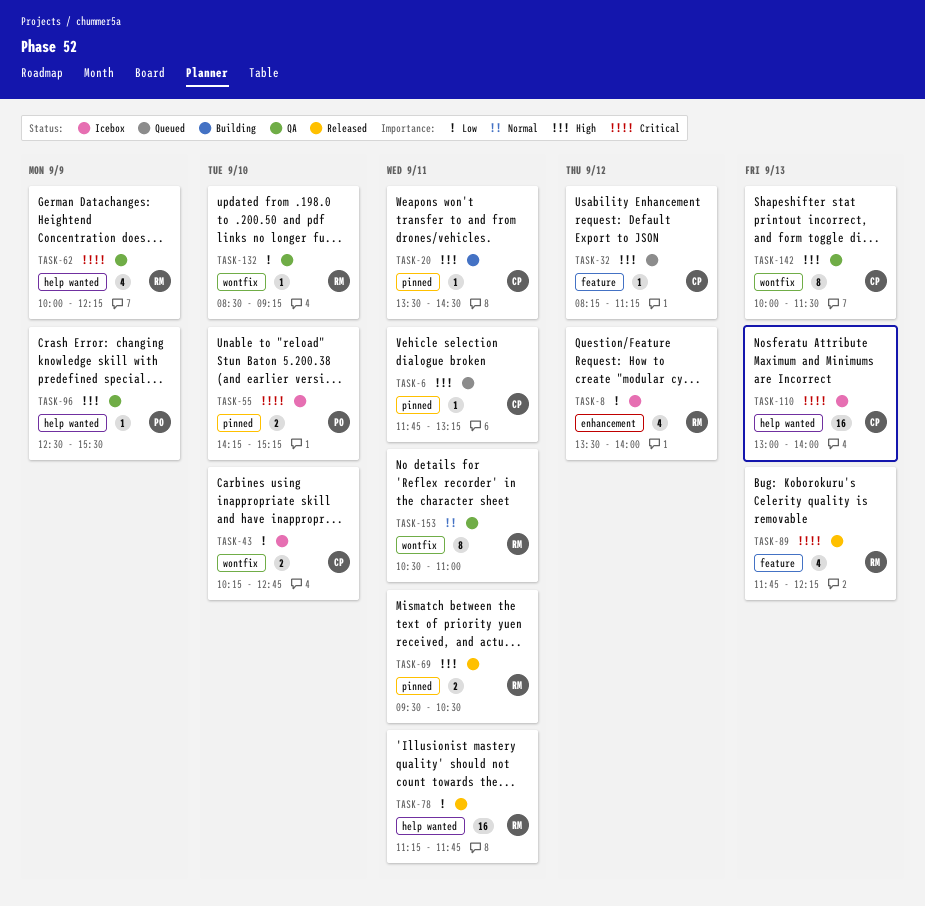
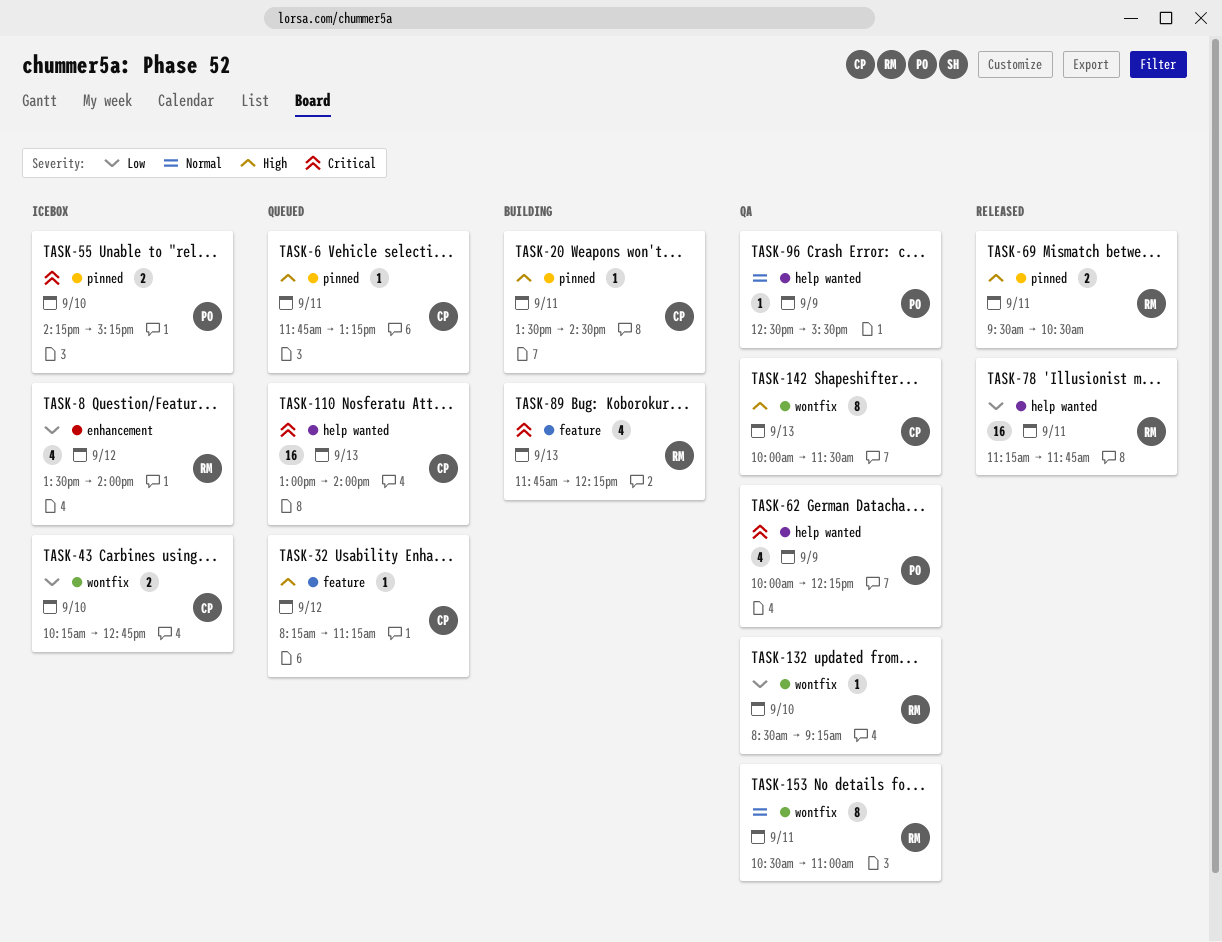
TASK-62, owner: RM -> PO
TASK-89, status: Released -> Building
TASK-96, priority: High -> Normal
TASK-110, status: Icebox -> Queued

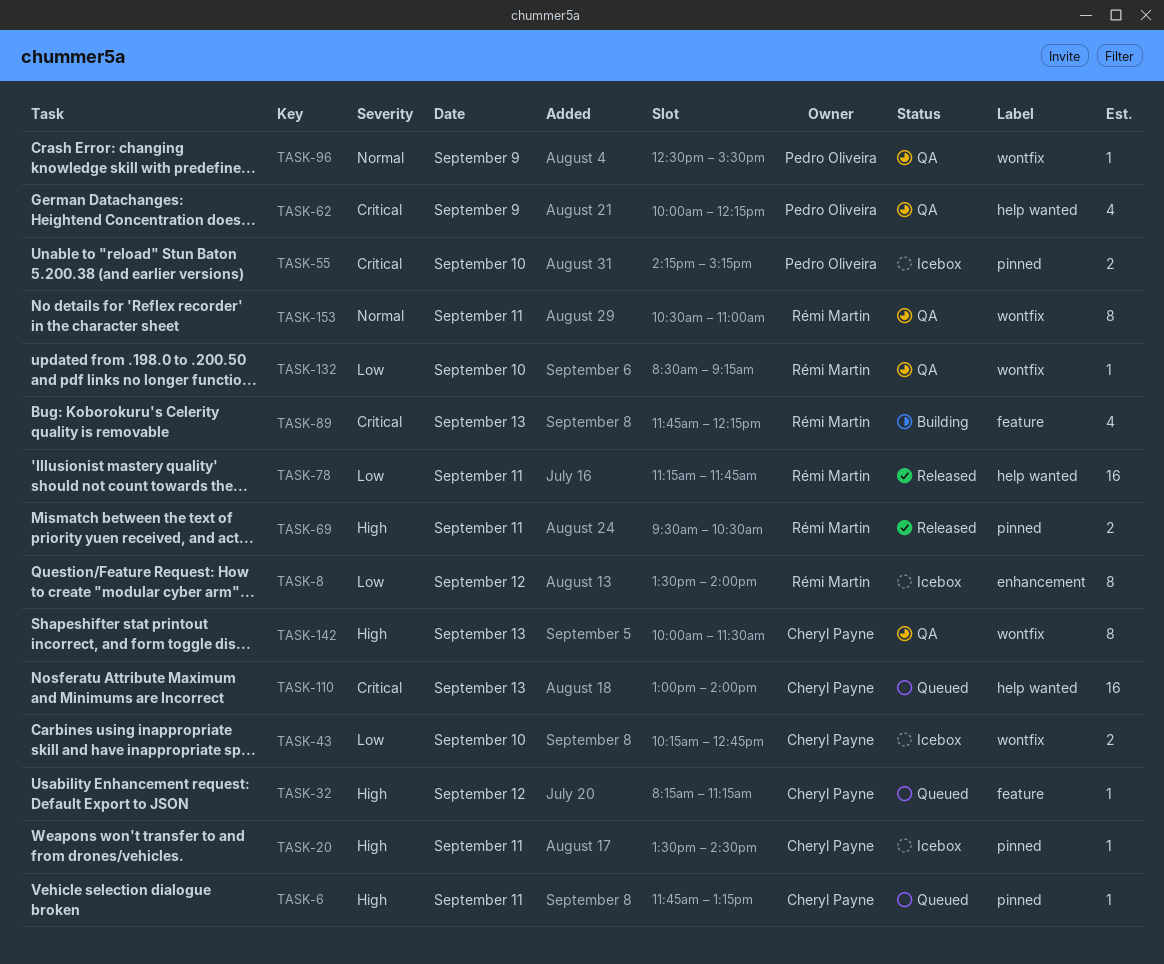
TASK-8, estimate: 4 -> 8
TASK-20, status: Building -> Icebox
TASK-96, label: help wanted -> wontfix

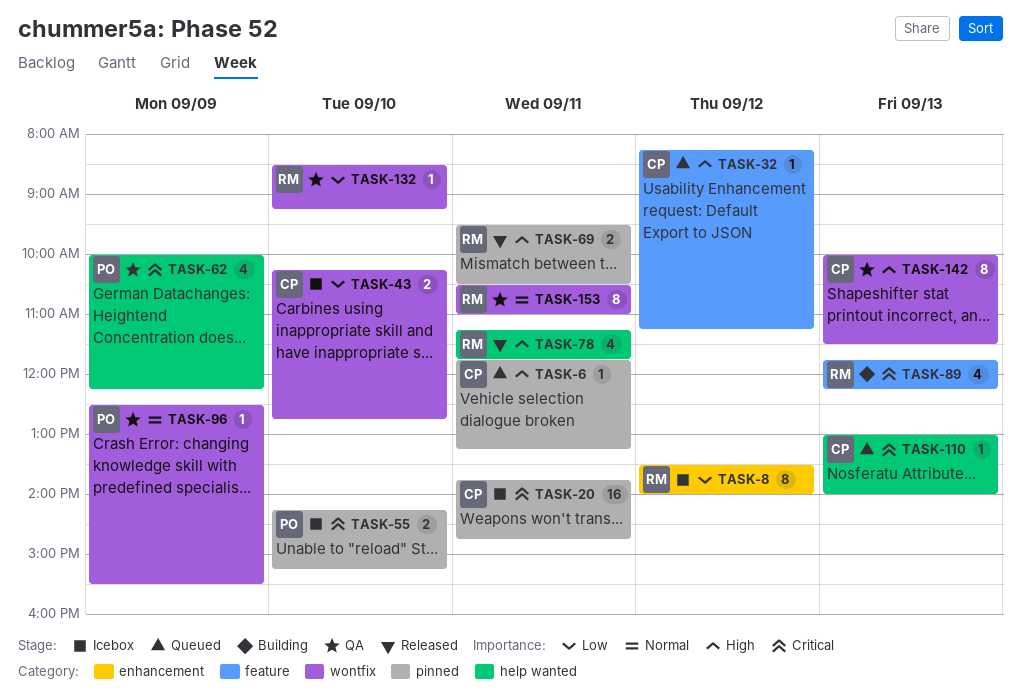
TASK-20, priority: High -> Critical
TASK-20, estimate: 1 -> 16
TASK-20, begins: 13:30 -> 13:45
TASK-20, ends: 14:30 -> 14:45
TASK-78, priority: Low -> High
TASK-78, estimate: 16 -> 4
TASK-110, estimate: 16 -> 1

